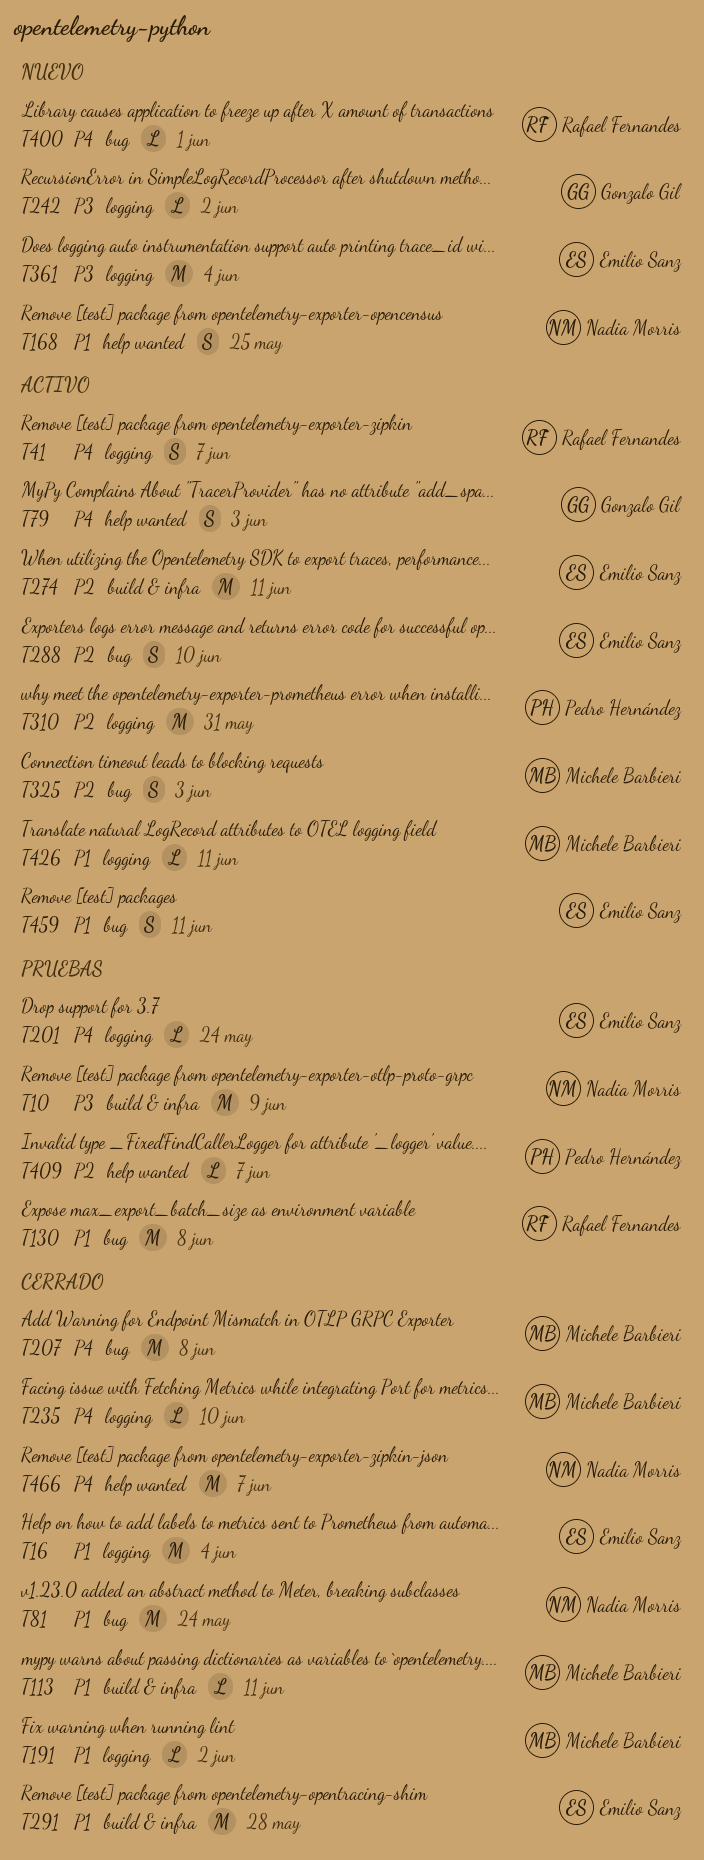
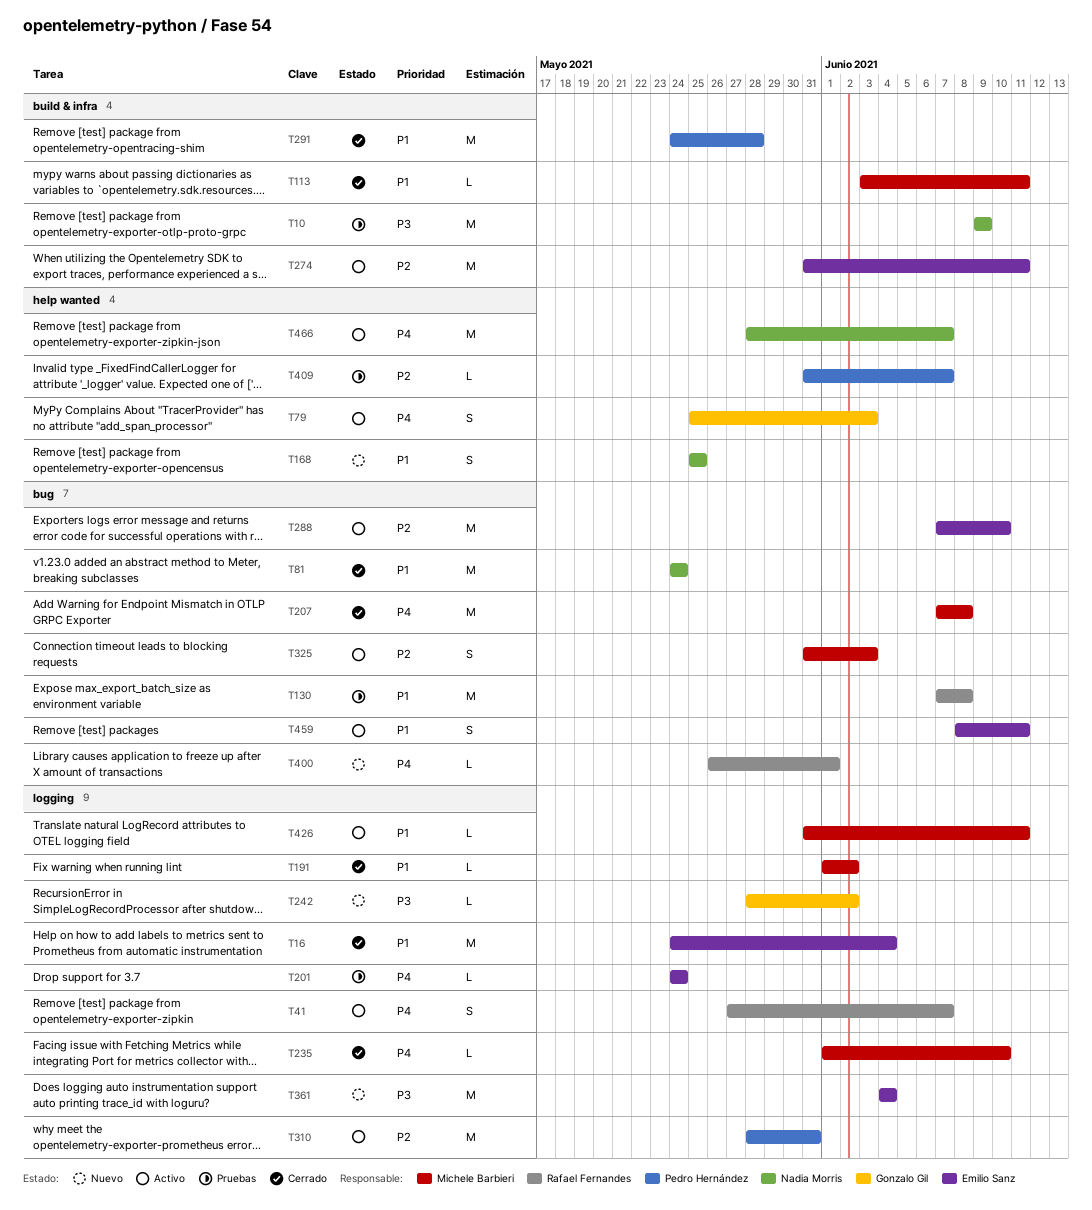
T288, estimate: S -> M
T291, owner: Emilio Sanz -> Pedro Hernández
T466, status: Cerrado -> Activo

